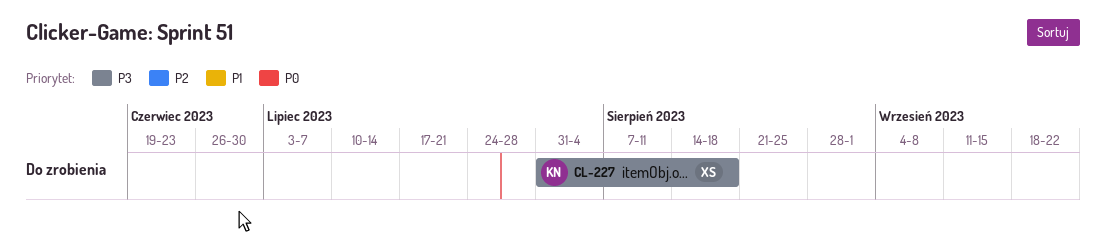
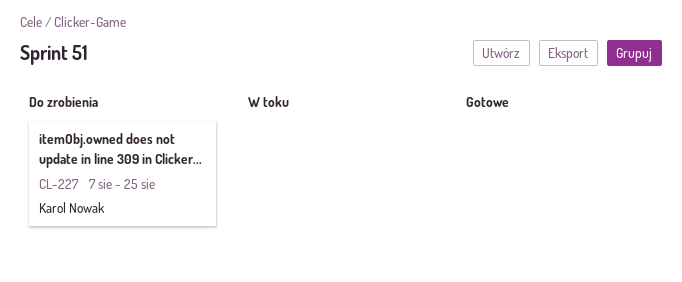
CL-227, start: Jul 31 -> Aug 7
CL-227, due: Aug 18 -> Aug 25

